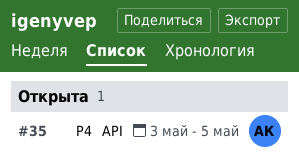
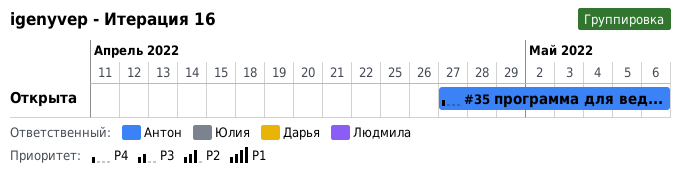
#35, start: May 3 -> Apr 27
#35, due: May 5 -> May 6

